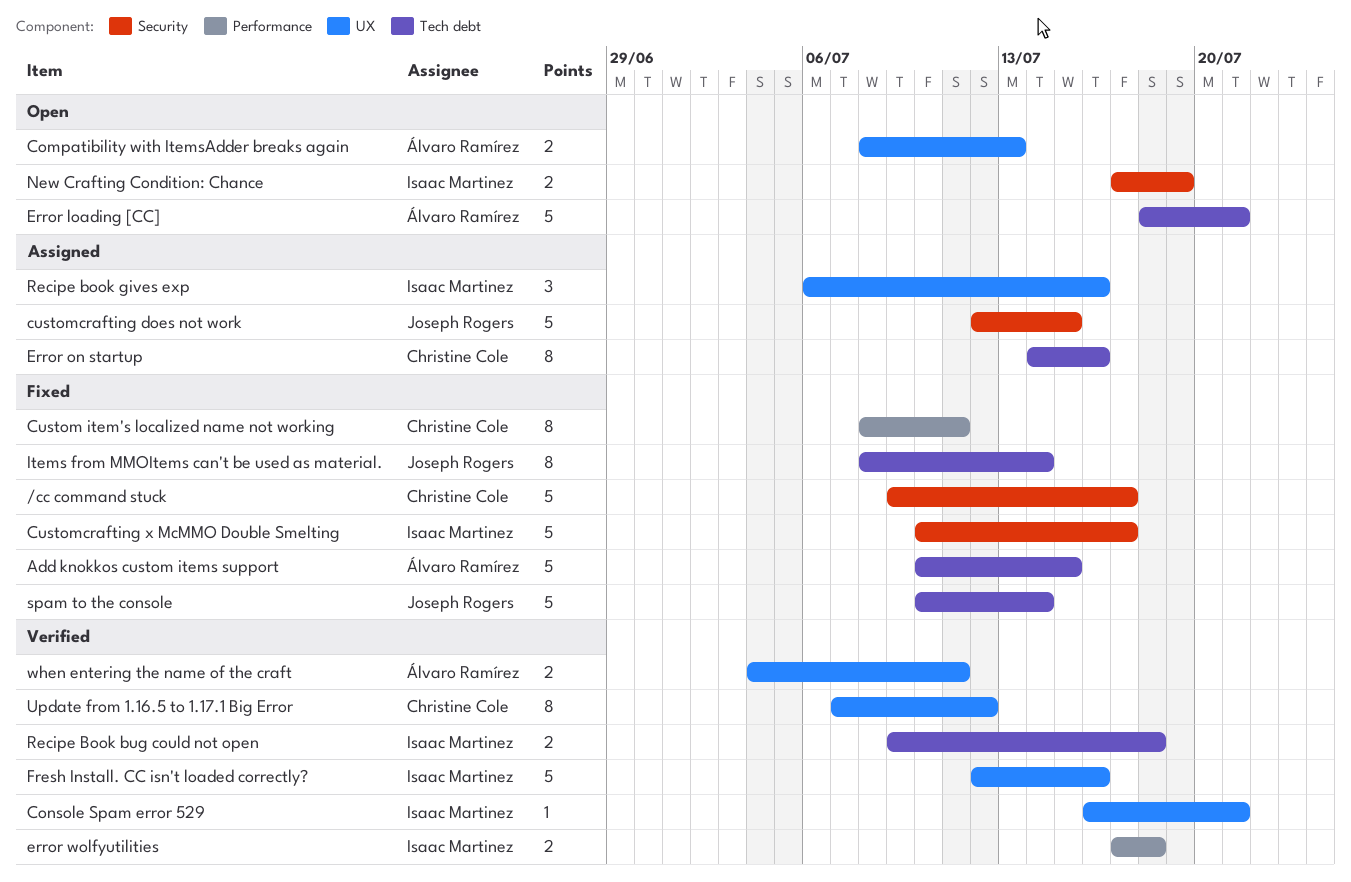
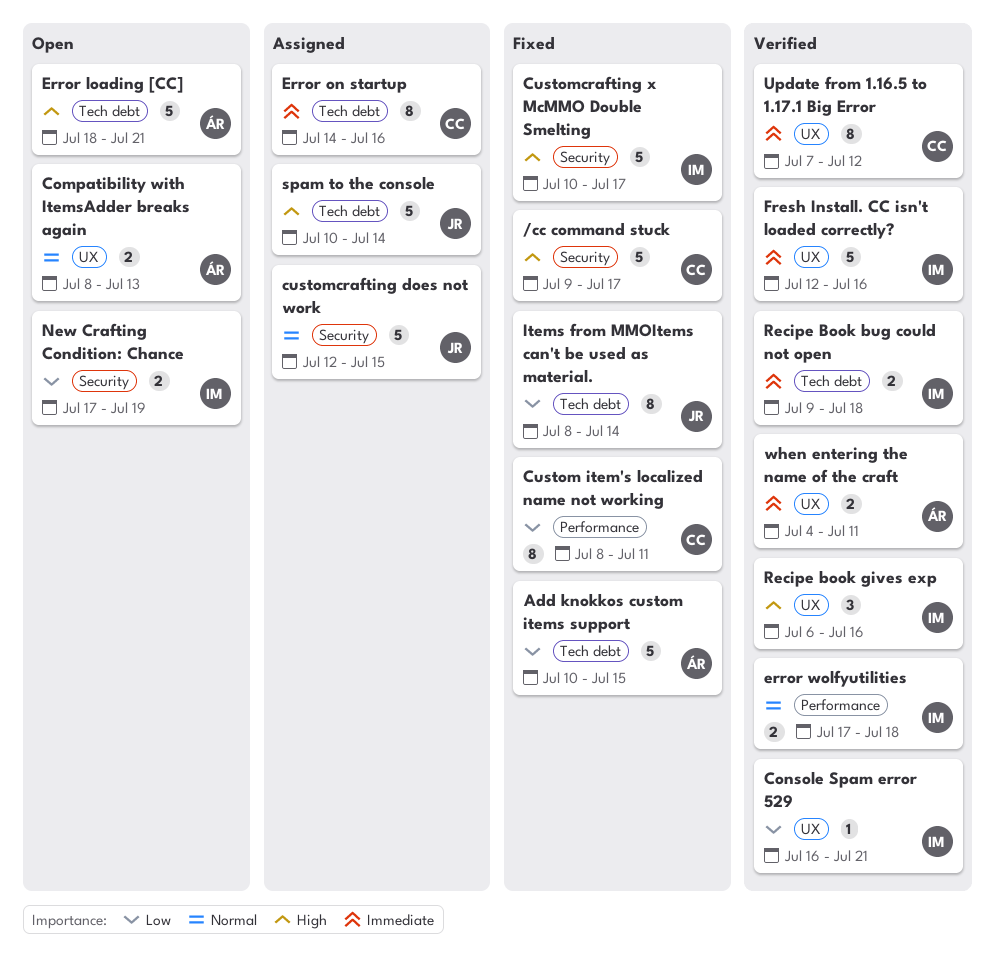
Recipe book gives exp, status: Assigned -> Verified
spam to the console, status: Fixed -> Assigned

